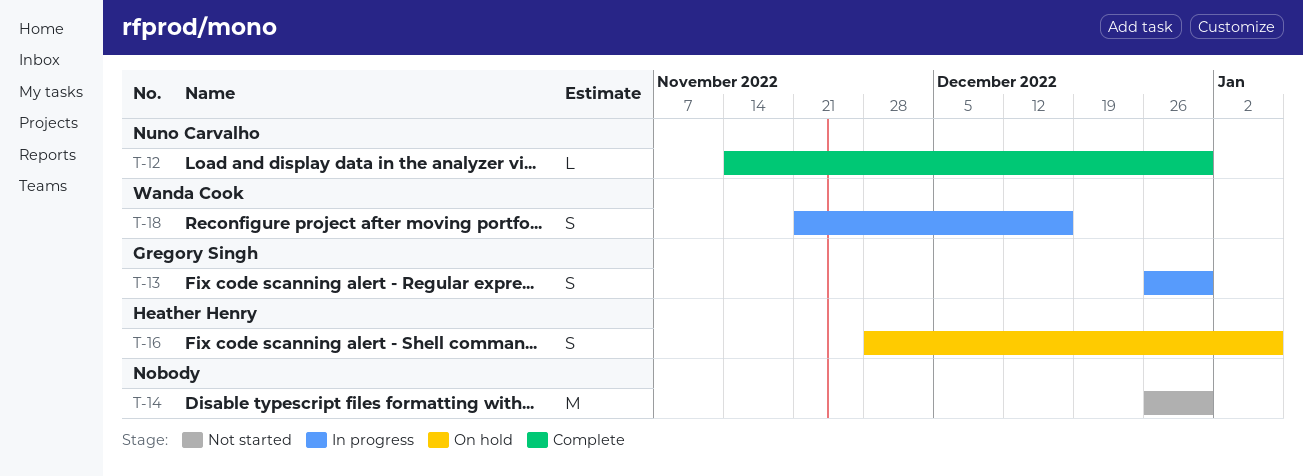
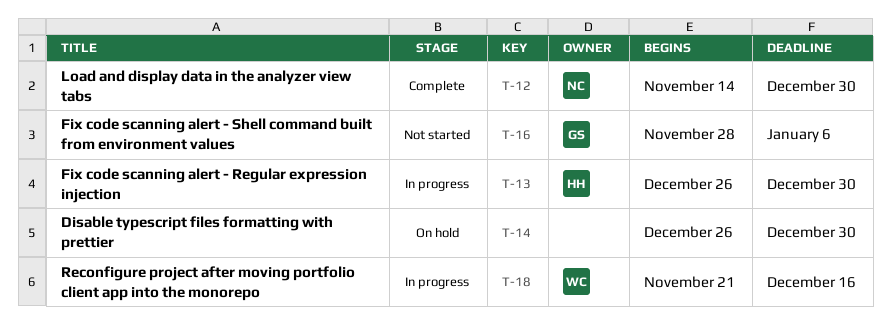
T-13, owner: Gregory Singh -> Heather Henry
T-14, status: Not started -> On hold
T-16, status: On hold -> Not started
T-16, owner: Heather Henry -> Gregory Singh

